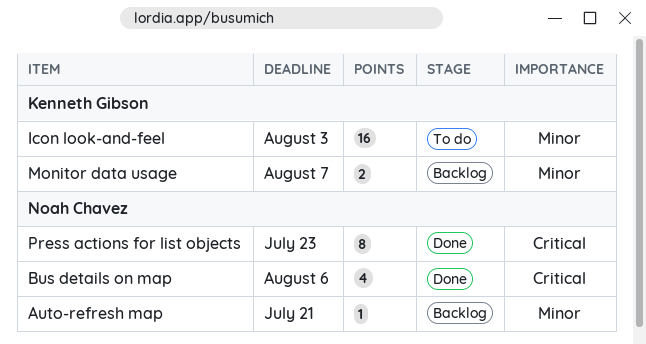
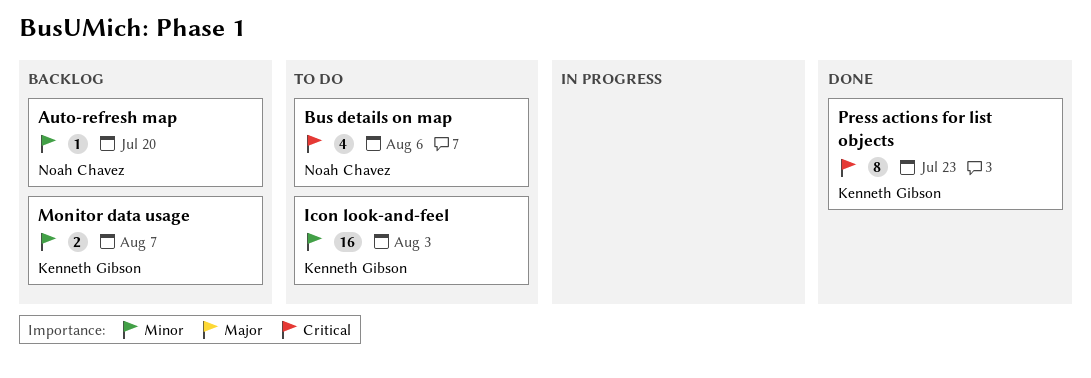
Auto-refresh map, due: Jul 21 -> Jul 20
Bus details on map, status: Done -> To do
Press actions for list objects, owner: Noah Chavez -> Kenneth Gibson

